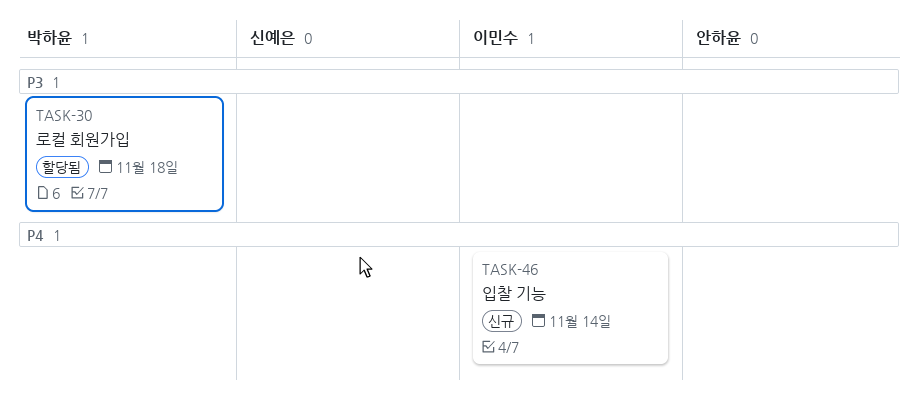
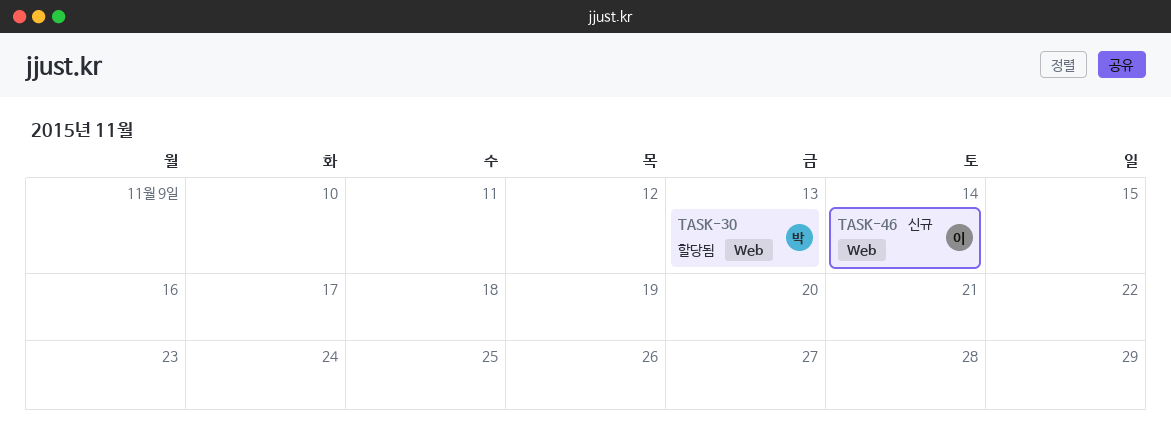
TASK-30, due: Nov 18 -> Nov 13

